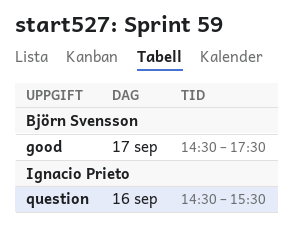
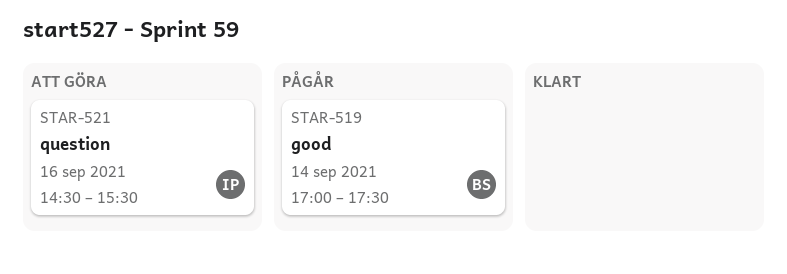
good, day: Sep 17 -> Sep 14
good, begins: 14:30 -> 17:00

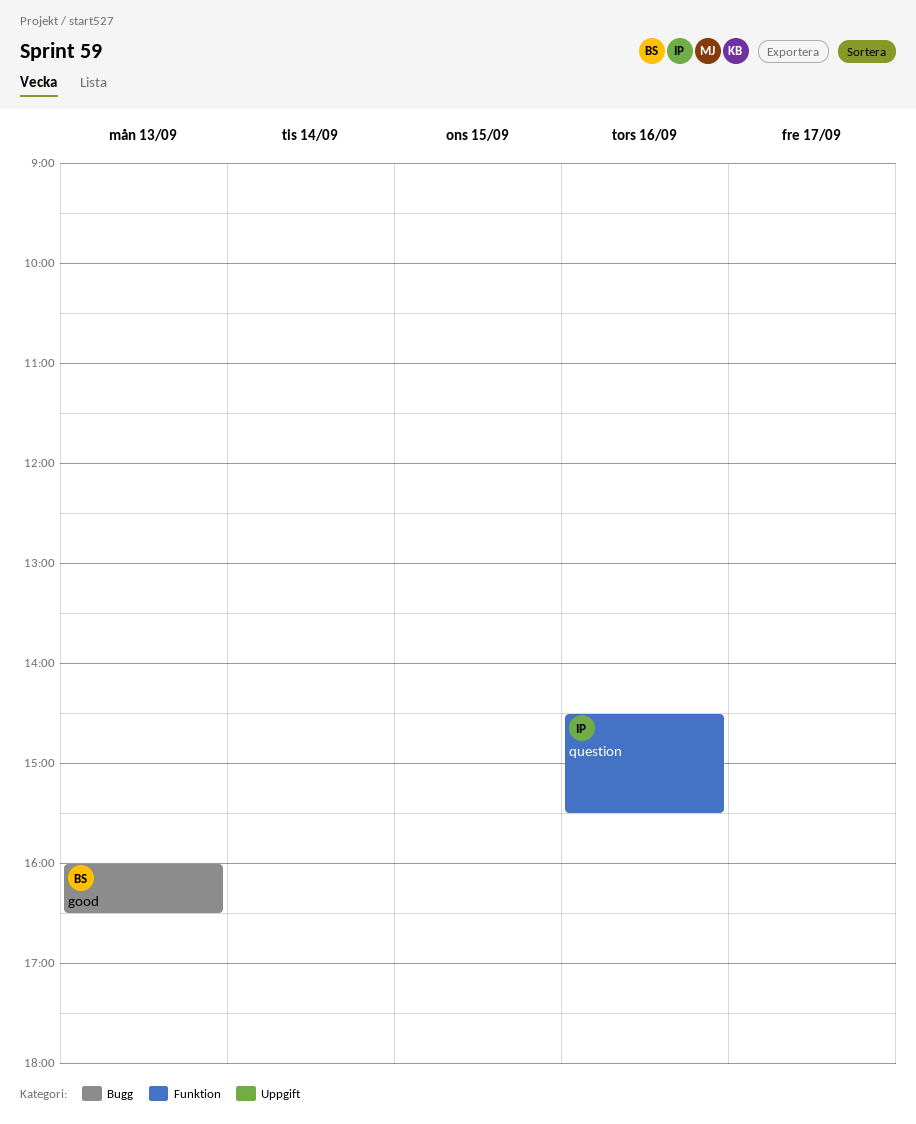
good, day: Sep 14 -> Sep 13
good, begins: 17:00 -> 16:00
good, ends: 17:30 -> 16:30

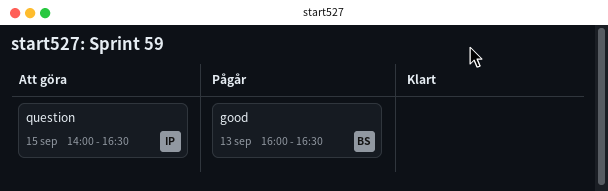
question, day: Sep 16 -> Sep 15
question, begins: 14:30 -> 14:00
question, ends: 15:30 -> 16:30

